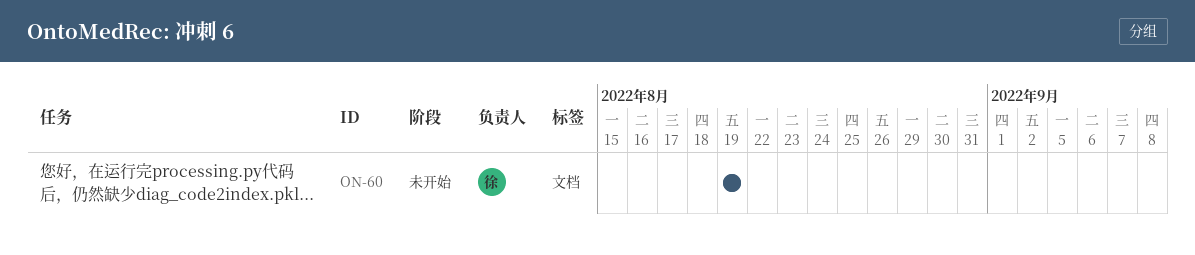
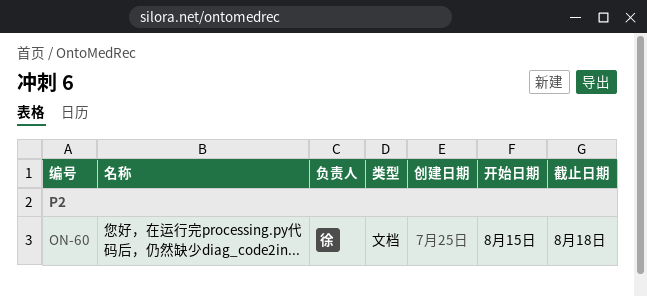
ON-60, start: Aug 19 -> Aug 15
ON-60, due: Aug 19 -> Aug 18

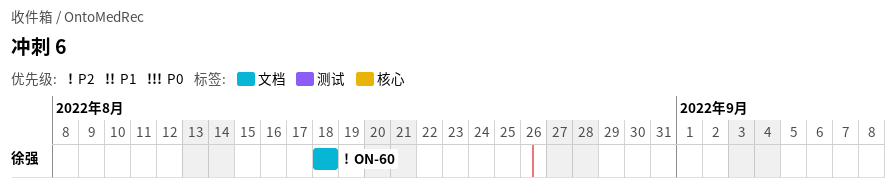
ON-60, start: Aug 15 -> Aug 18

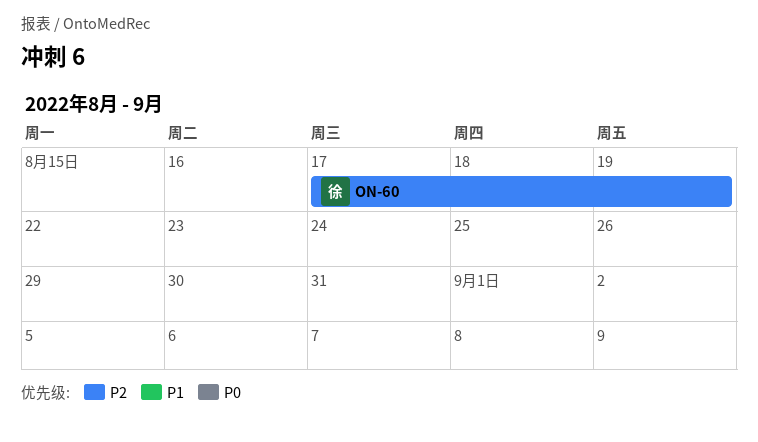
ON-60, start: Aug 18 -> Aug 17
ON-60, due: Aug 18 -> Aug 19

